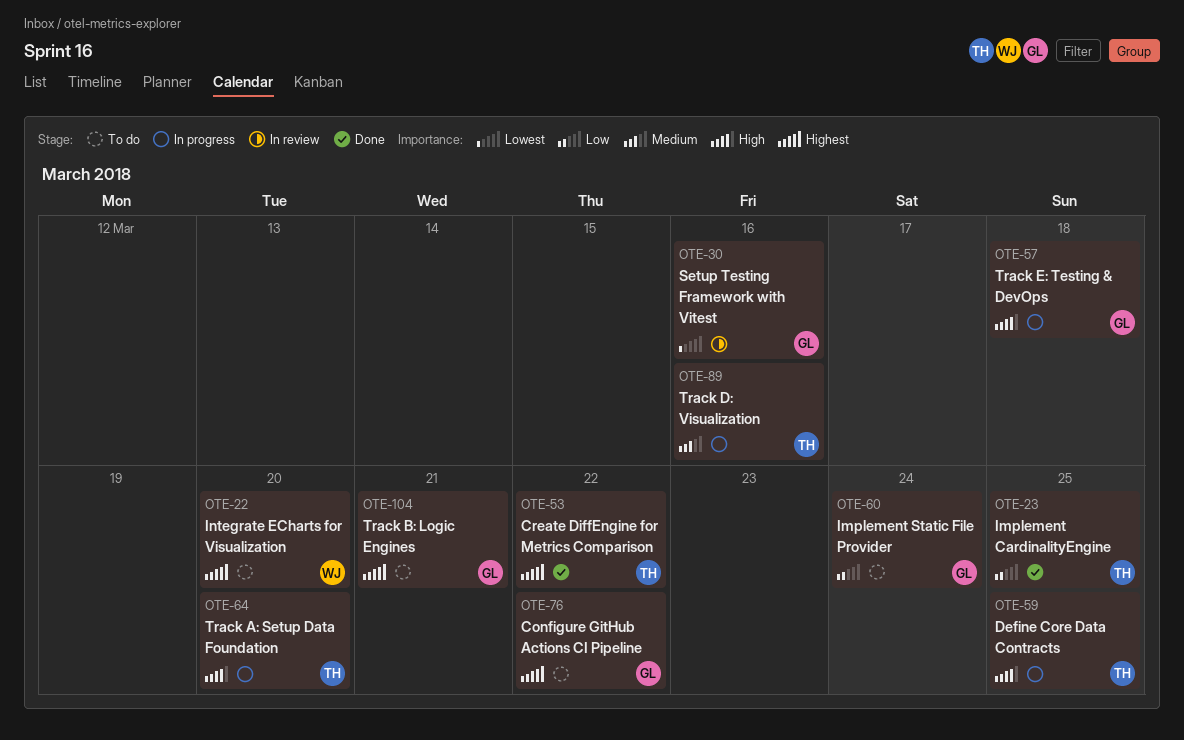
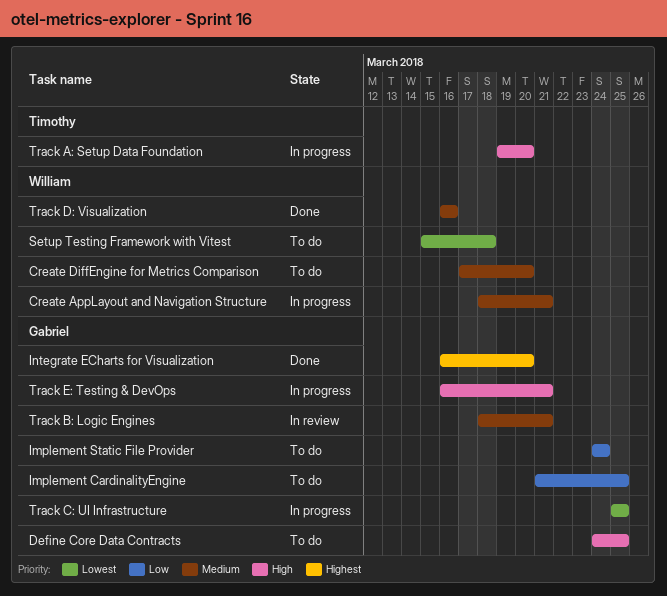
Configure GitHub Actions CI Pipeline: present -> none
Create AppLayout and Navigation Structure: none -> present
Create DiffEngine for Metrics Comparison, status: Done -> To do
Create DiffEngine for Metrics Comparison, owner: Timothy -> William
Create DiffEngine for Metrics Comparison, priority: Highest -> Medium
Create DiffEngine for Metrics Comparison, due: Mar 22 -> Mar 20
Define Core Data Contracts, status: In progress -> To do
Define Core Data Contracts, owner: Timothy -> Gabriel
Implement CardinalityEngine, status: Done -> To do
Implement CardinalityEngine, owner: Timothy -> Gabriel
Integrate ECharts for Visualization, status: To do -> Done
Integrate ECharts for Visualization, owner: William -> Gabriel
Setup Testing Framework with Vitest, status: In review -> To do
Setup Testing Framework with Vitest, owner: Gabriel -> William
Setup Testing Framework with Vitest, due: Mar 16 -> Mar 18
Track B: Logic Engines, status: To do -> In review
Track B: Logic Engines, priority: Highest -> Medium
Track C: UI Infrastructure: none -> present
Track D: Visualization, status: In progress -> Done
Track D: Visualization, owner: Timothy -> William
Track E: Testing & DevOps, due: Mar 18 -> Mar 21

